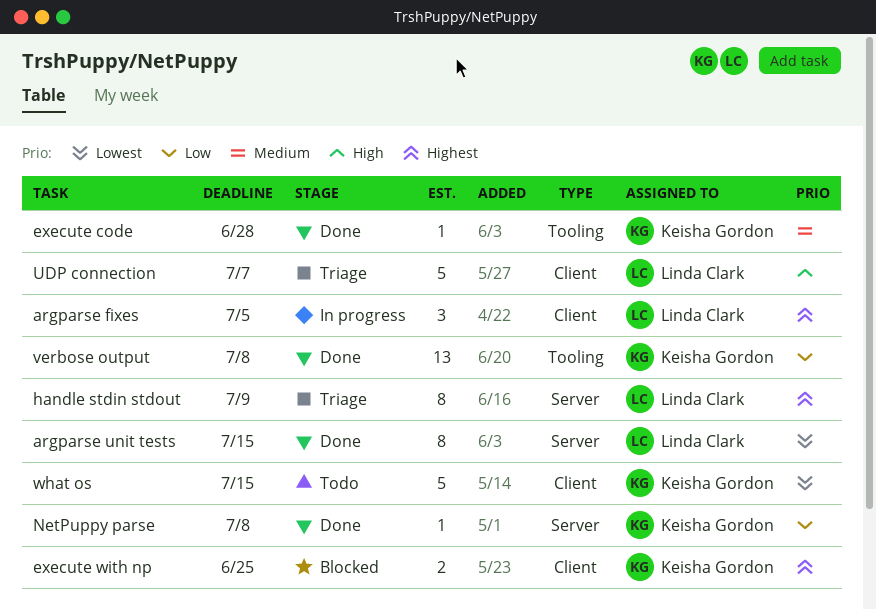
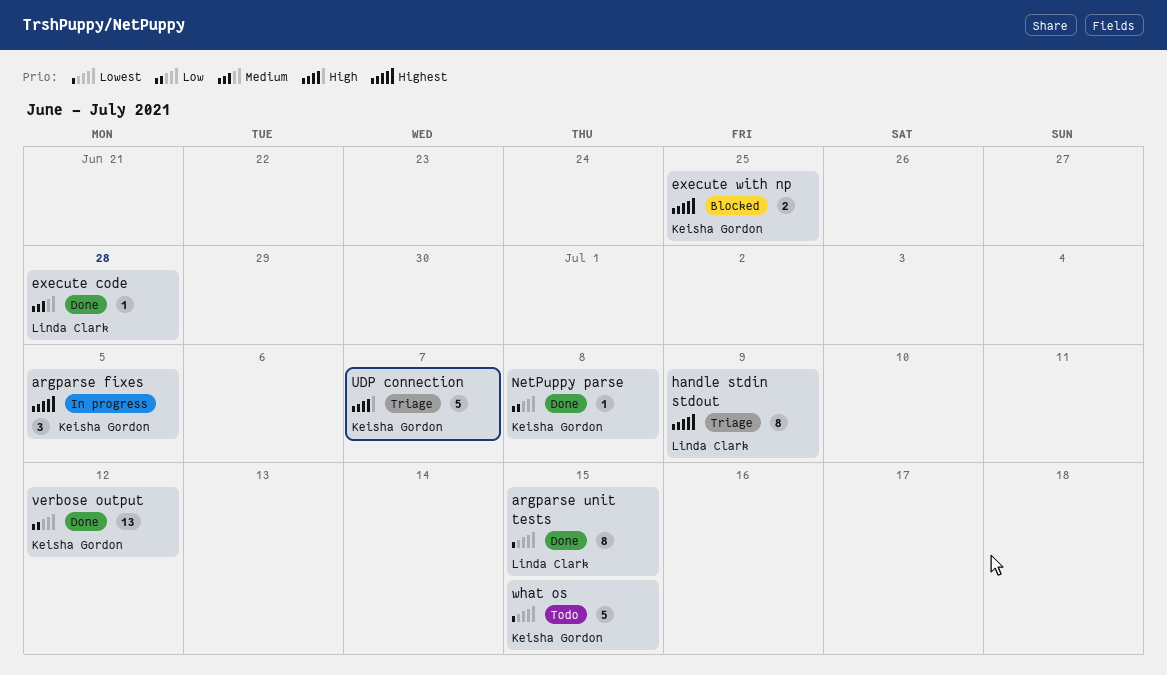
argparse fixes, owner: Linda Clark -> Keisha Gordon
execute code, owner: Keisha Gordon -> Linda Clark
UDP connection, owner: Linda Clark -> Keisha Gordon
verbose output, due: Jul 8 -> Jul 12

